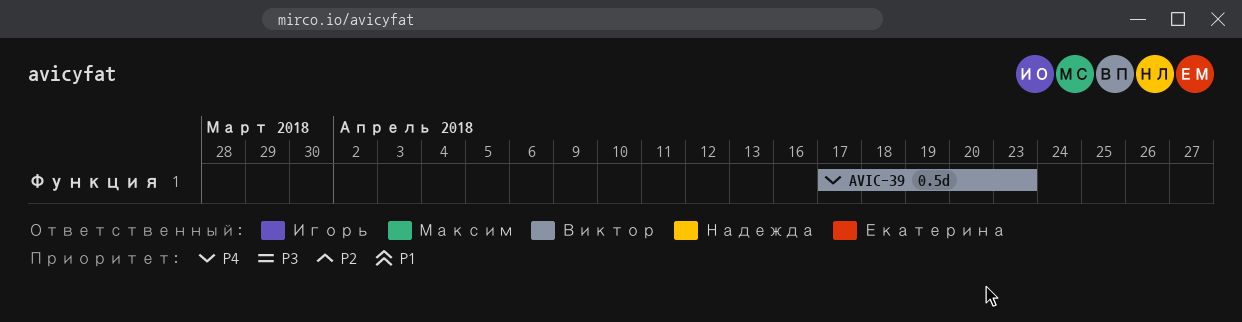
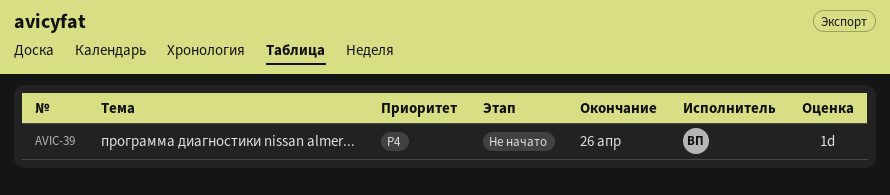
AVIC-39, estimate: 0.5d -> 1d
AVIC-39, due: Apr 23 -> Apr 26

